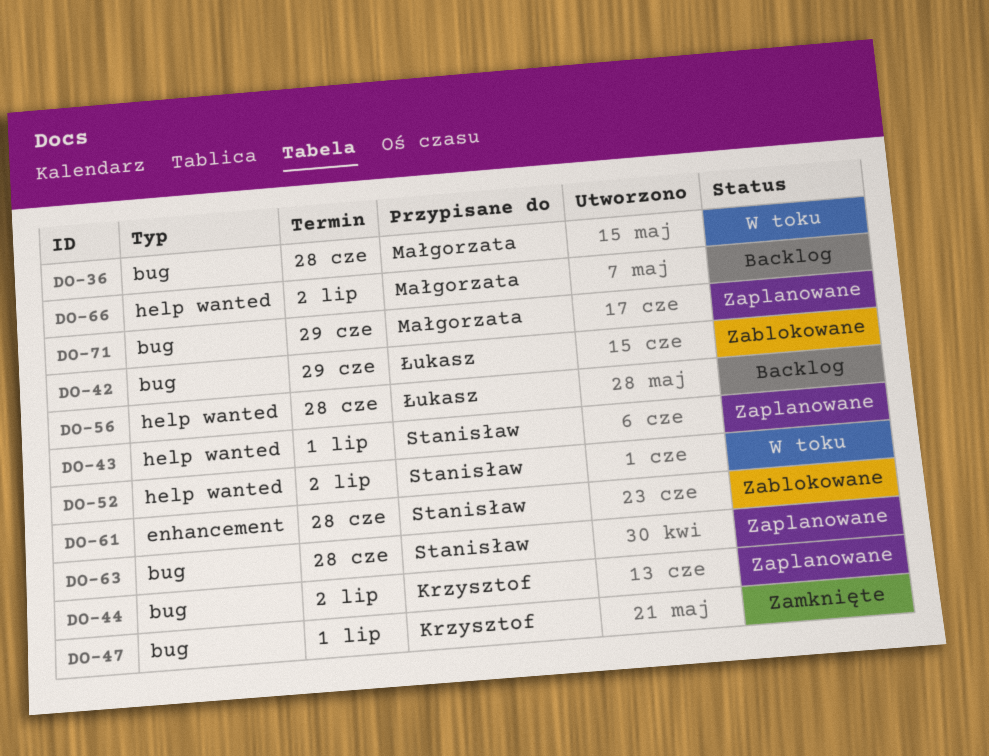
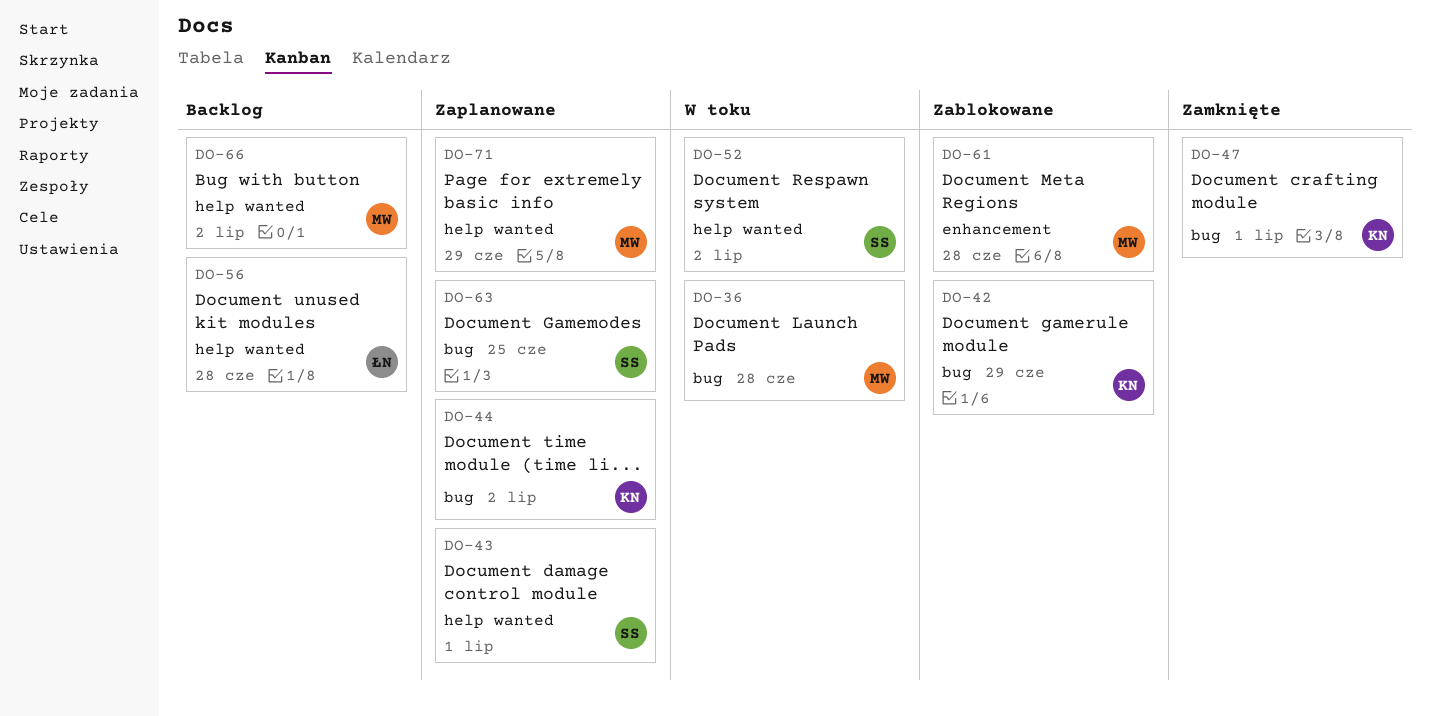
DO-42, owner: Łukasz -> Krzysztof
DO-61, owner: Stanisław -> Małgorzata
DO-63, due: Jun 28 -> Jun 25
DO-71, label: bug -> help wanted

